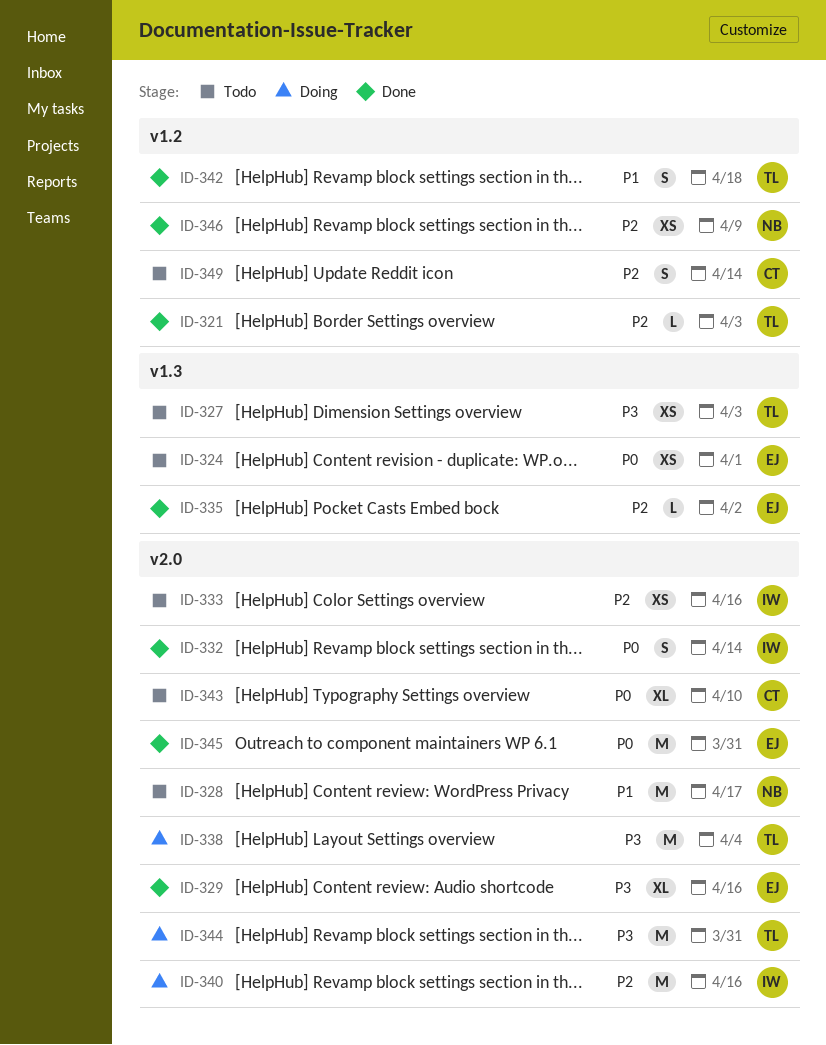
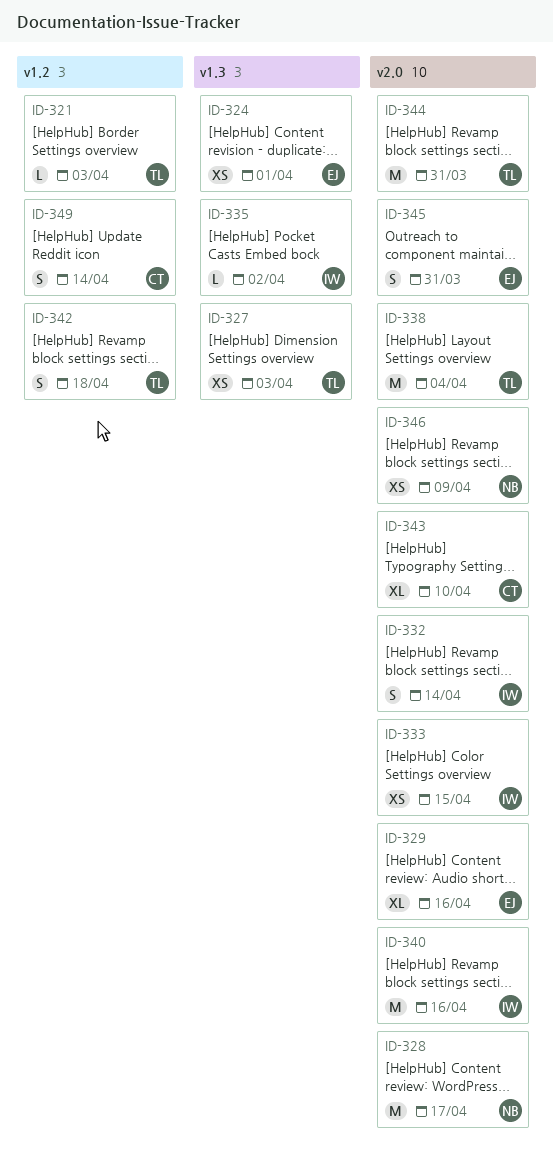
ID-333, due: Apr 16 -> Apr 15
ID-335, owner: EJ -> IW
ID-345, estimate: M -> S
ID-346, label: v1.2 -> v2.0

